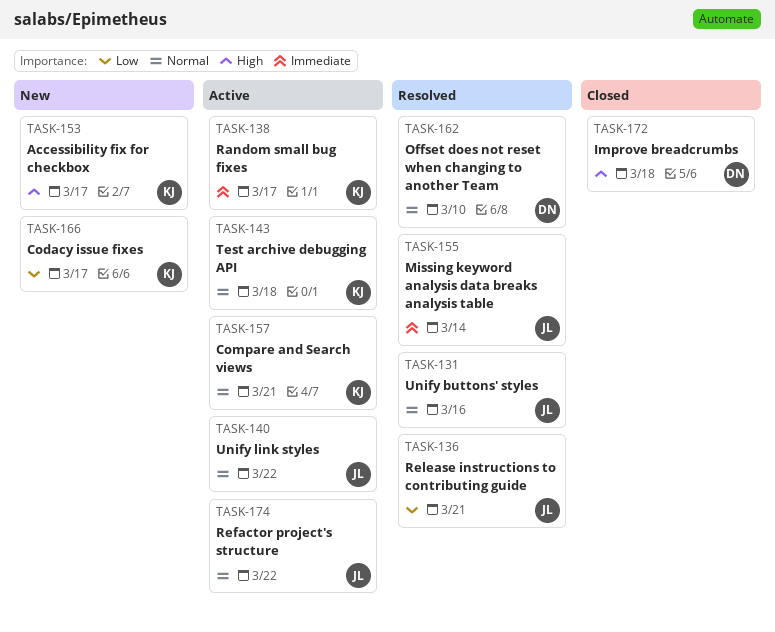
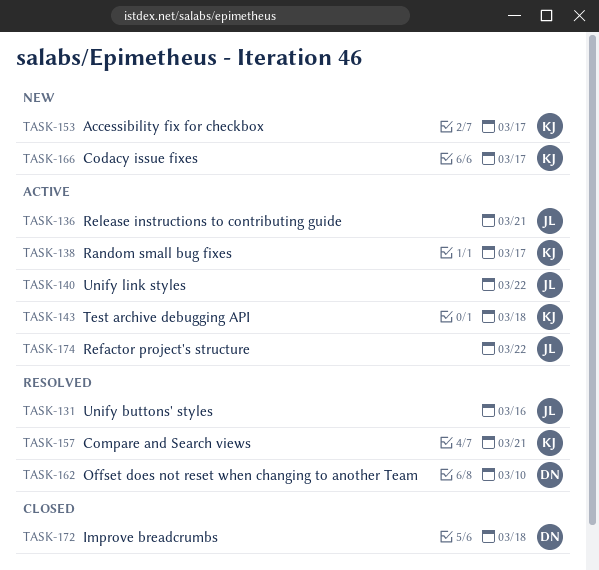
TASK-136, status: Resolved -> Active
TASK-155: present -> none
TASK-157, status: Active -> Resolved

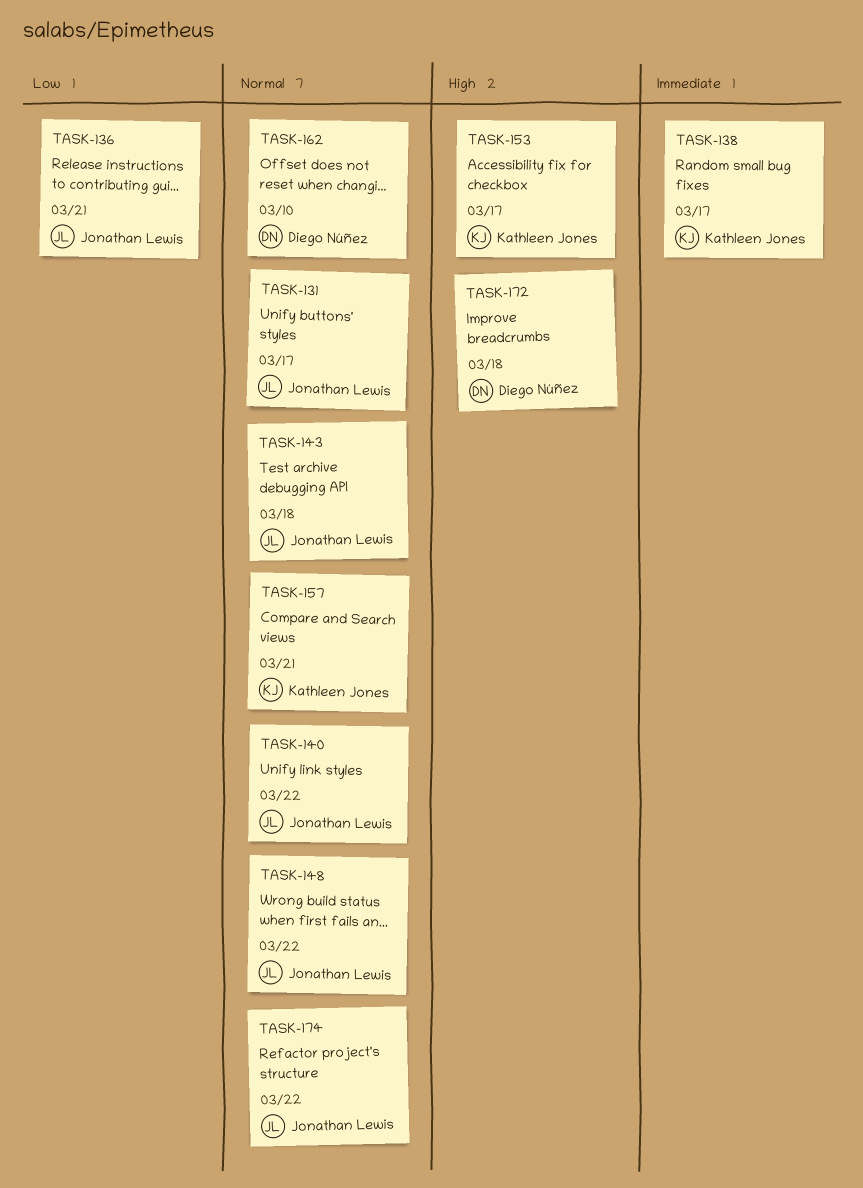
TASK-131, due: Mar 16 -> Mar 17
TASK-143, owner: Kathleen Jones -> Jonathan Lewis
TASK-148: none -> present
TASK-166: present -> none

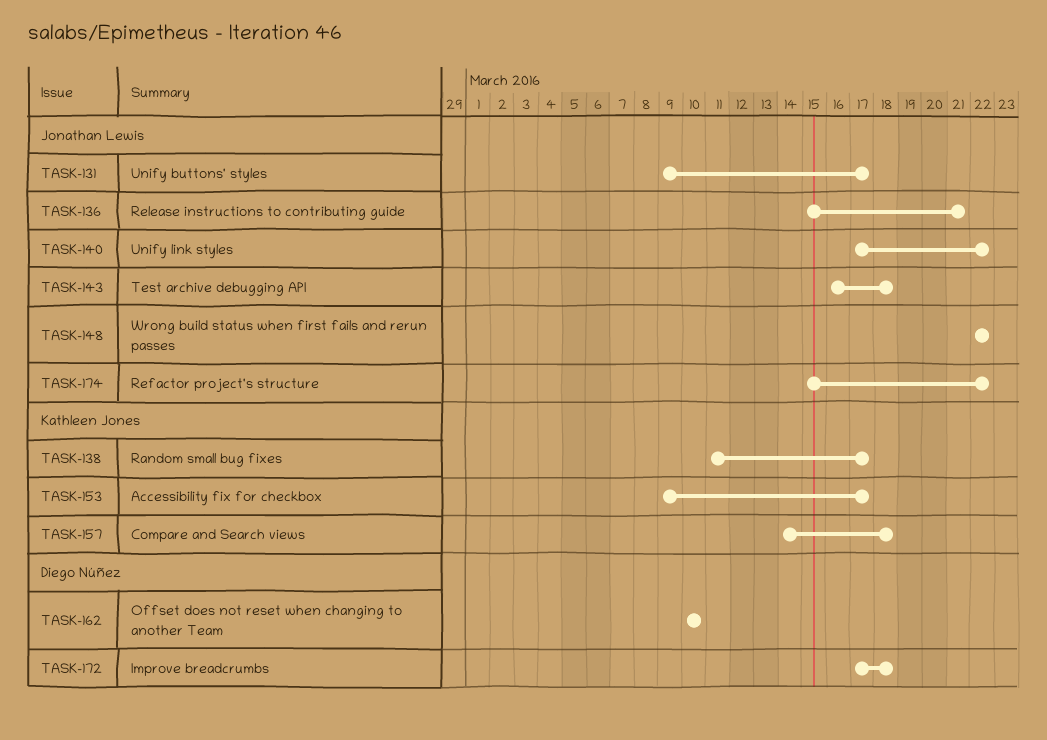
TASK-157, due: Mar 21 -> Mar 18

